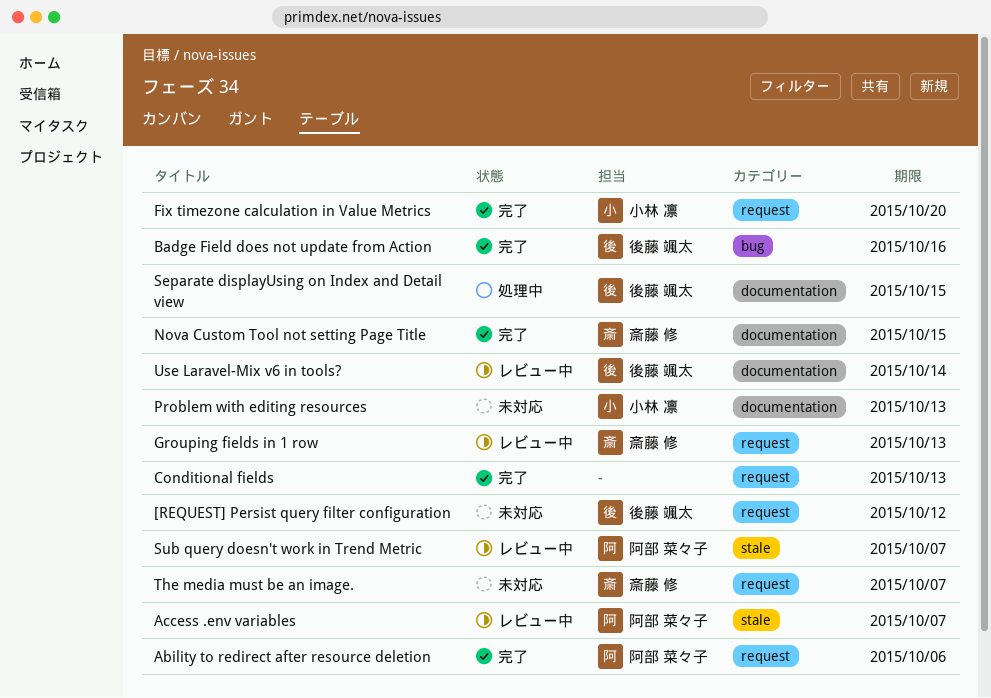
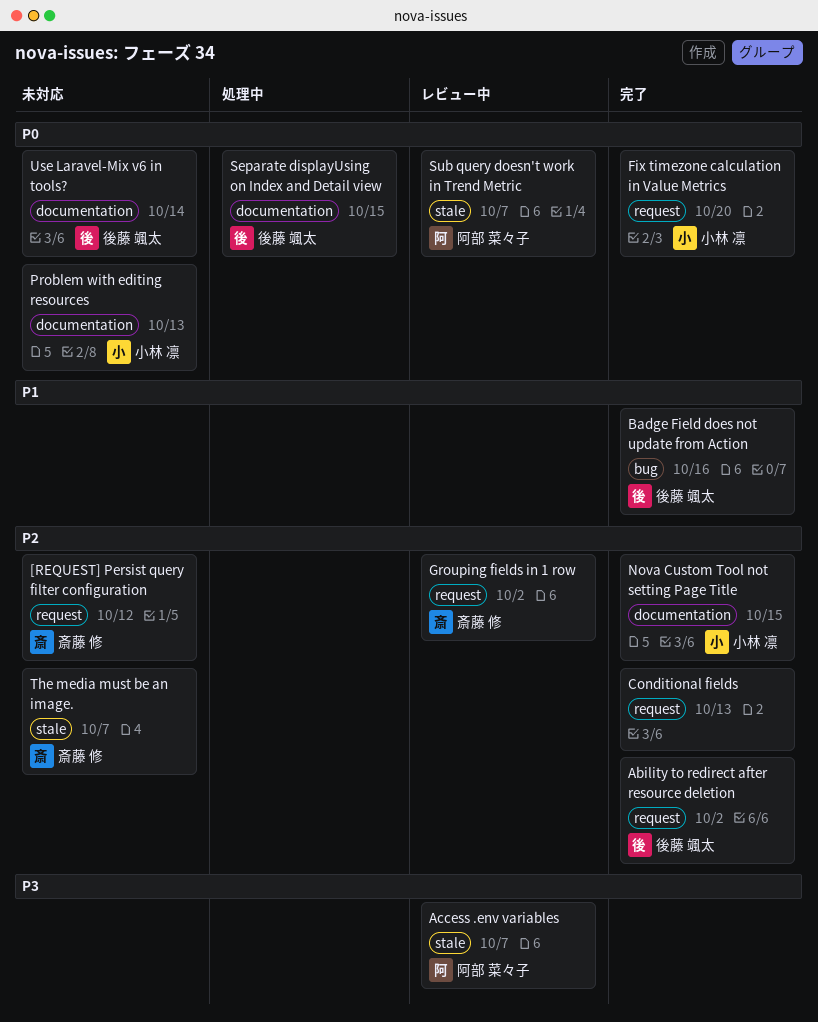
[REQUEST] Persist query filter configuration, owner: 後藤 颯太 -> 斎藤 修
Ability to redirect after resource deletion, owner: 阿部 菜々子 -> 後藤 颯太
Ability to redirect after resource deletion, due: Oct 6 -> Oct 2
Grouping fields in 1 row, due: Oct 13 -> Oct 2
Nova Custom Tool not setting Page Title, owner: 斎藤 修 -> 小林 凛
The media must be an image., label: request -> stale
Use Laravel-Mix v6 in tools?, status: レビュー中 -> 未対応

